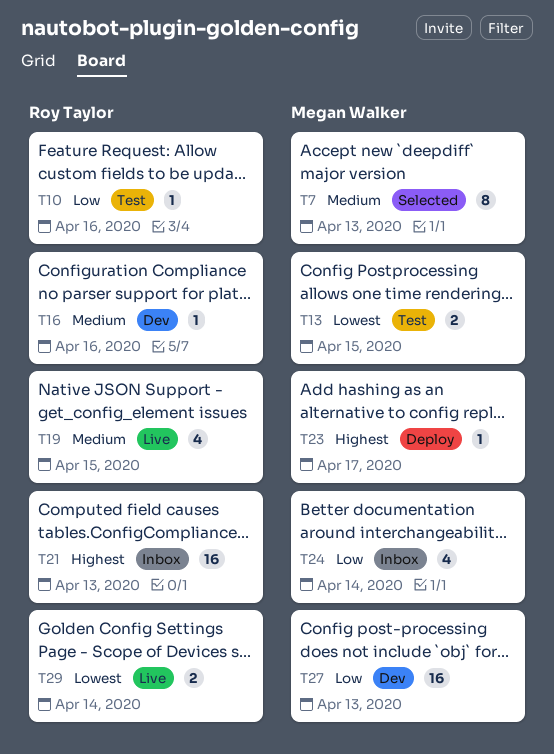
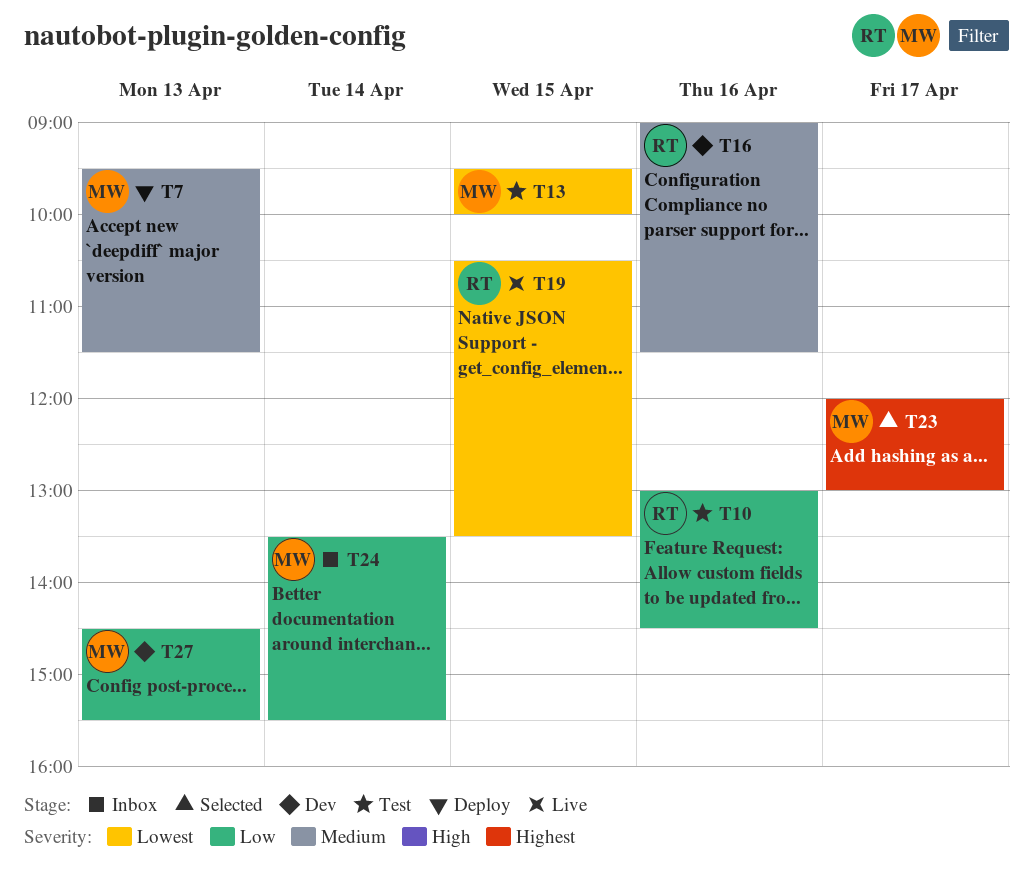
T7, status: Selected -> Deploy
T19, priority: Medium -> Lowest
T21: present -> none
T23, status: Deploy -> Selected
T29: present -> none

